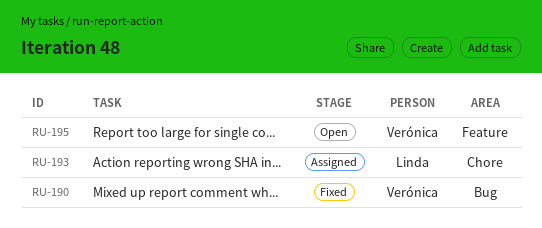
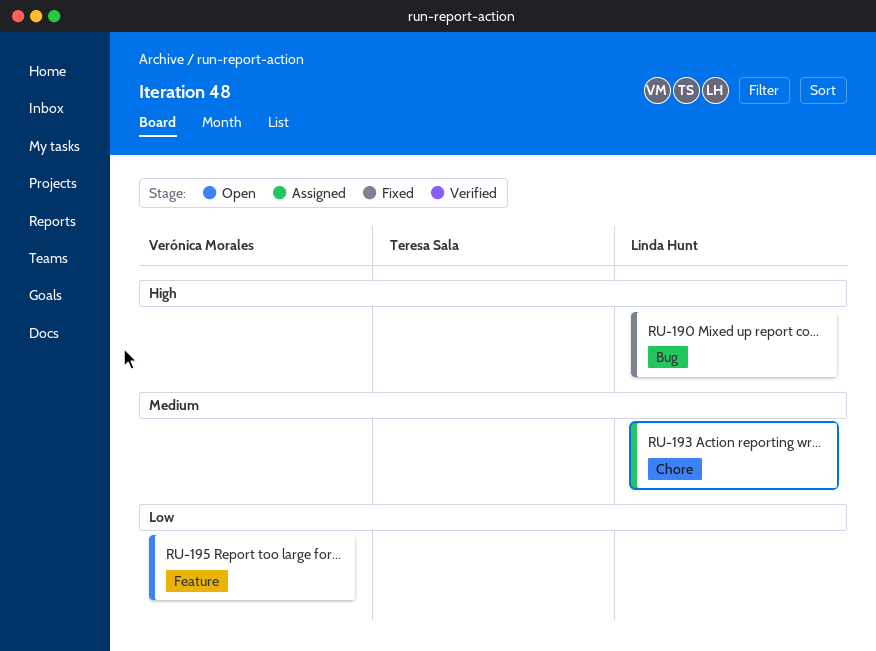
RU-190, owner: Verónica Morales -> Linda Hunt

